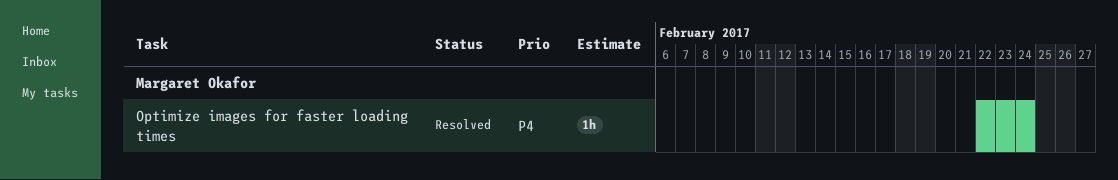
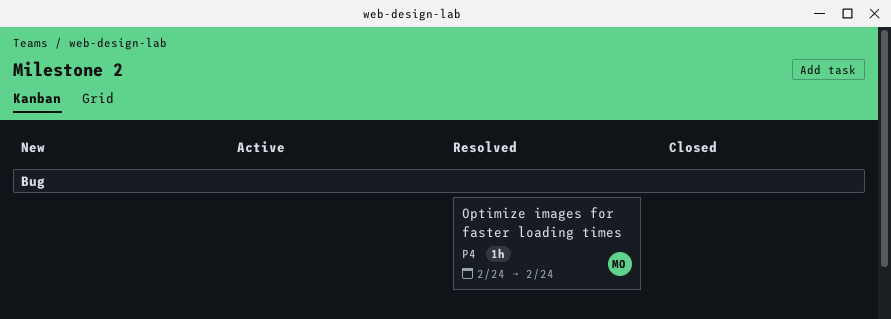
Optimize images for faster loading times, start: Feb 22 -> Feb 24

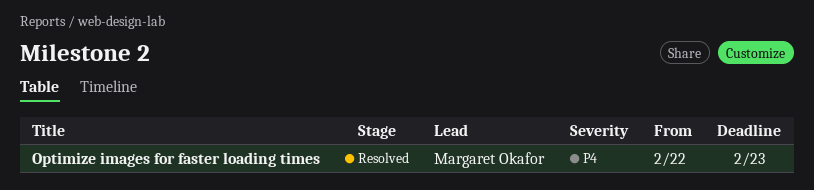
Optimize images for faster loading times, start: Feb 24 -> Feb 22
Optimize images for faster loading times, due: Feb 24 -> Feb 23

